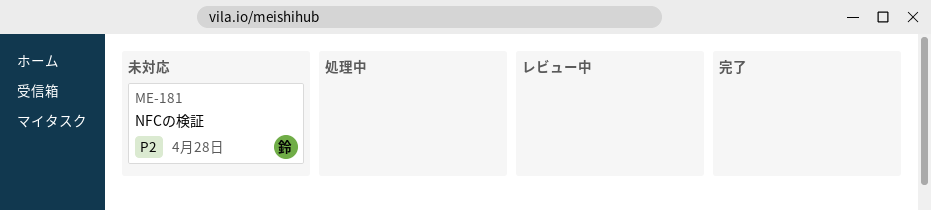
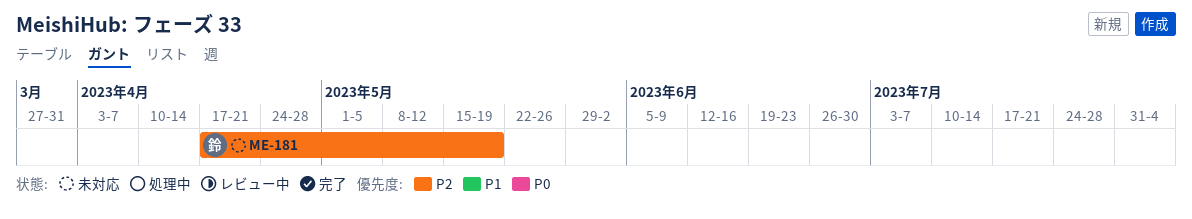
ME-181, due: Apr 28 -> May 19

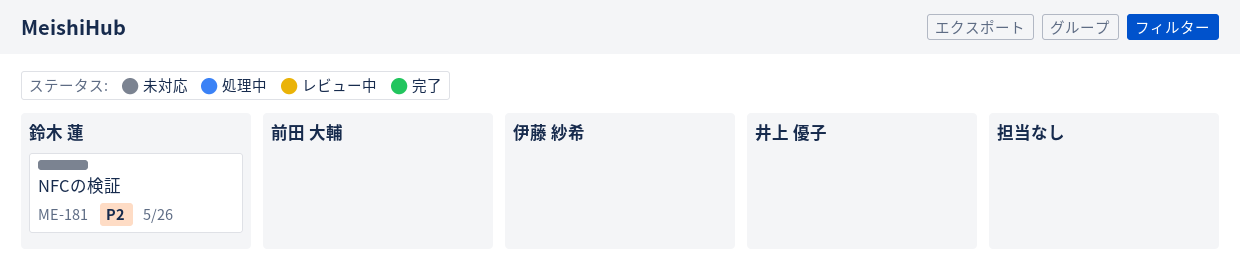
ME-181, due: May 19 -> May 26

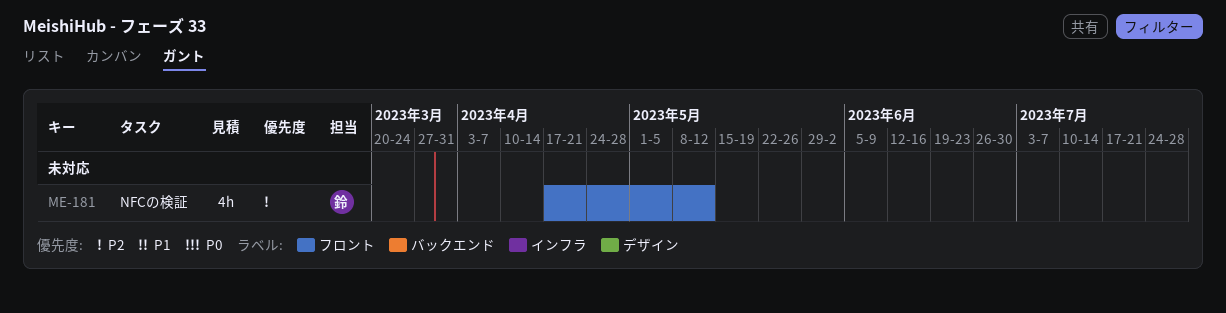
ME-181, due: May 26 -> May 12

